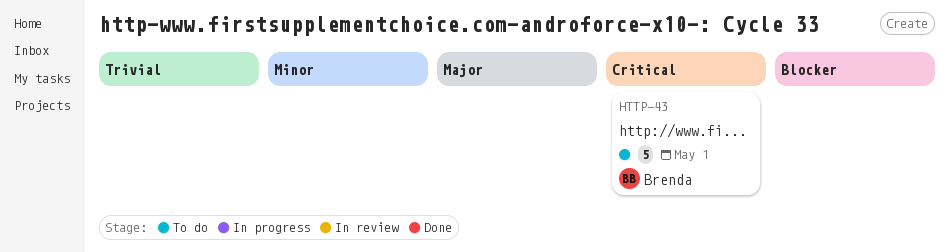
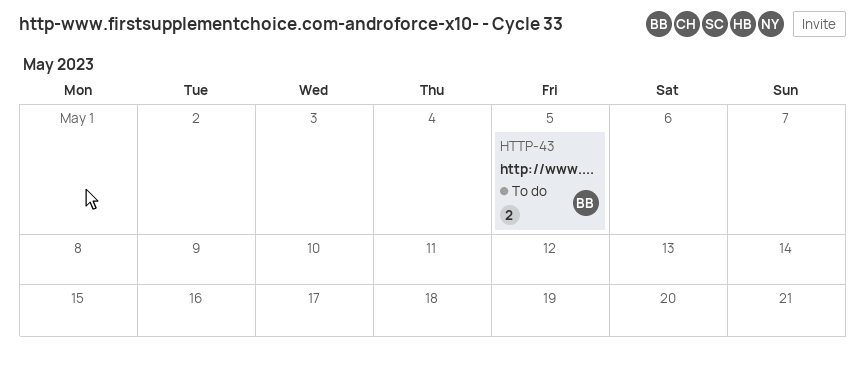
HTTP-43, estimate: 5 -> 2
HTTP-43, due: May 1 -> May 5

